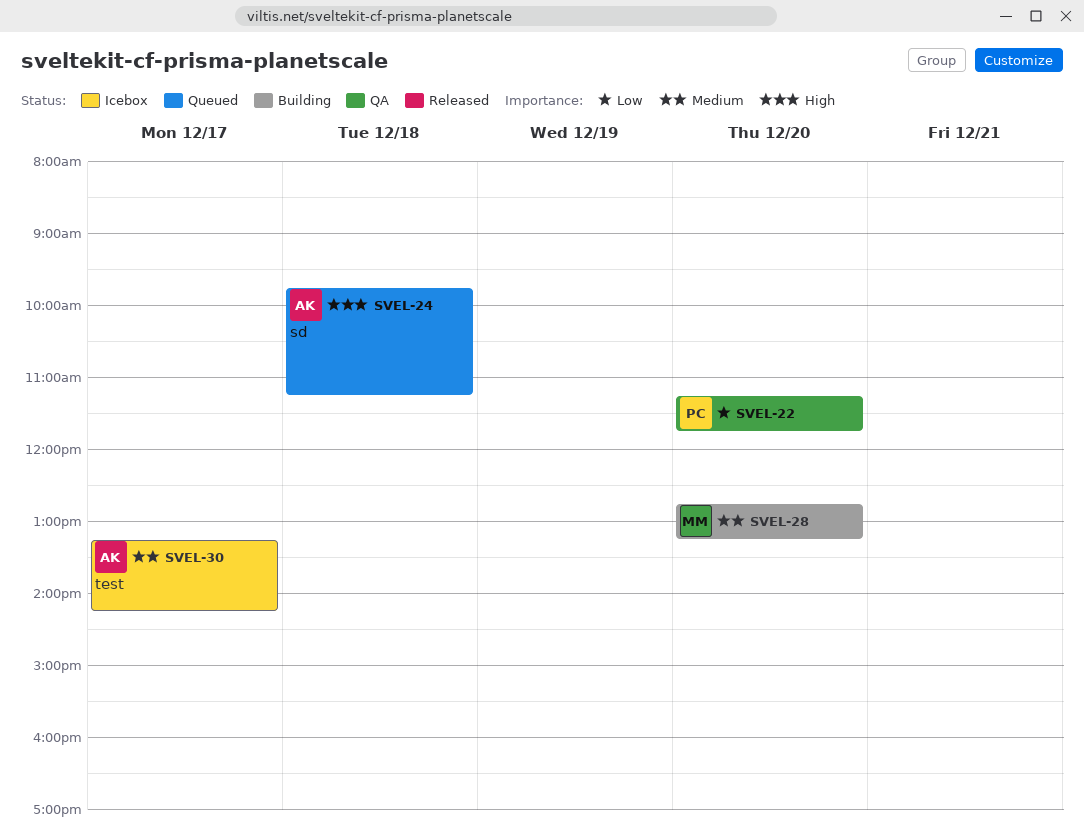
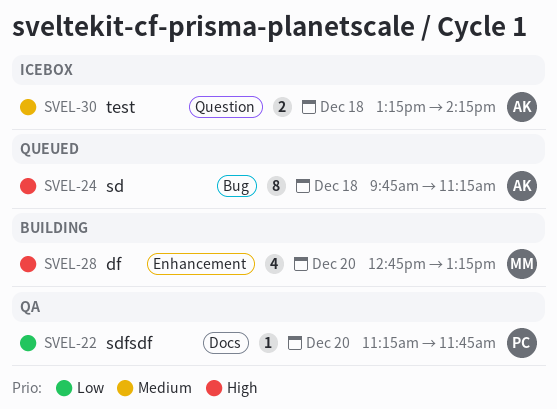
SVEL-28, priority: Medium -> High
SVEL-30, day: Dec 17 -> Dec 18

